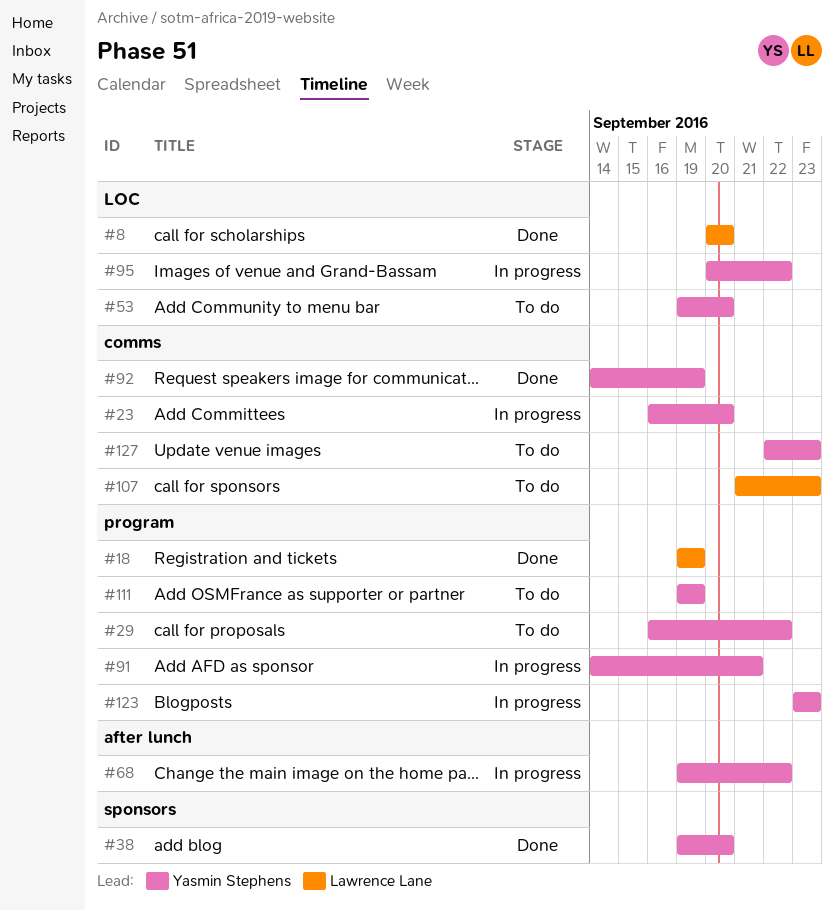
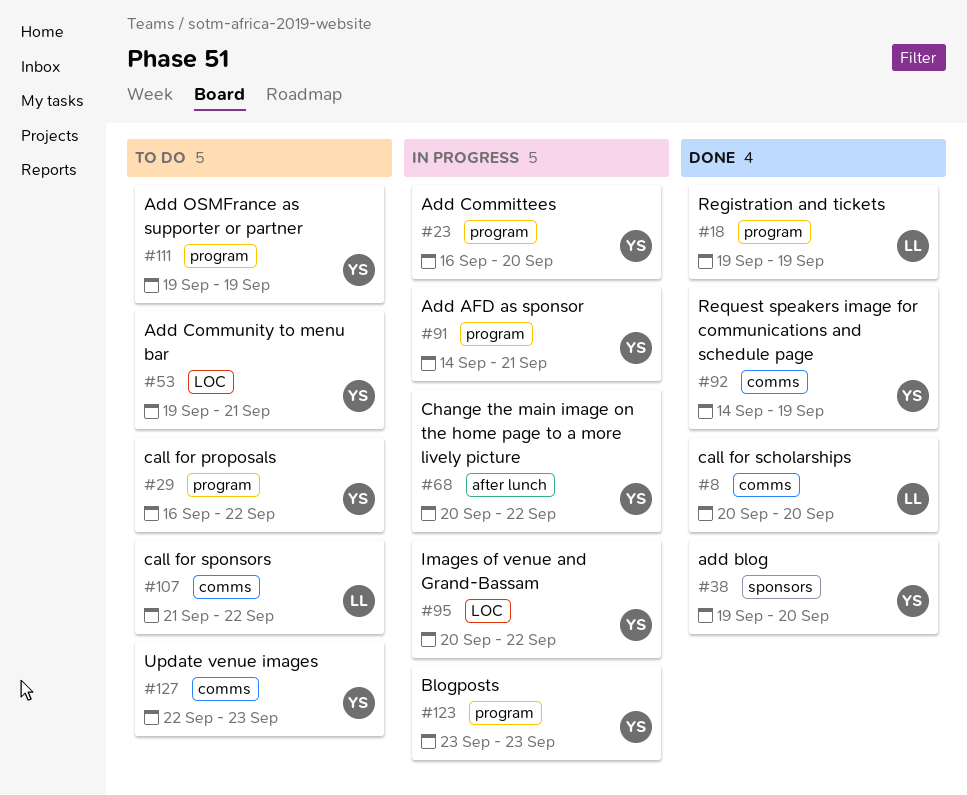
#8, label: LOC -> comms
#23, label: comms -> program
#53, due: Sep 20 -> Sep 21
#68, start: Sep 19 -> Sep 20
#107, due: Sep 23 -> Sep 22

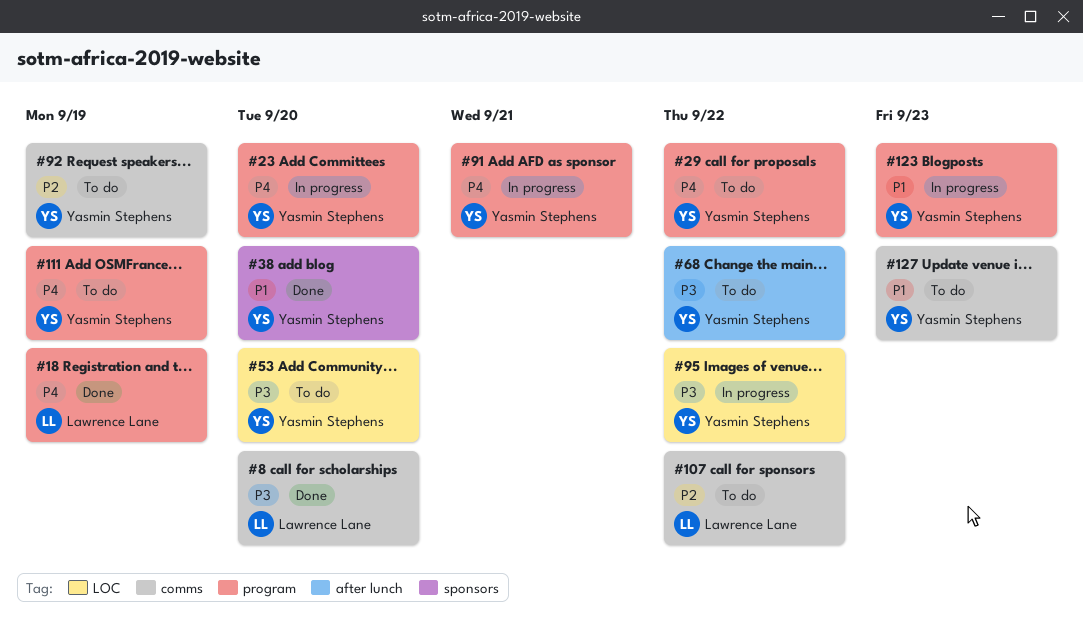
#53, due: Sep 21 -> Sep 20
#68, status: In progress -> To do
#92, status: Done -> To do

